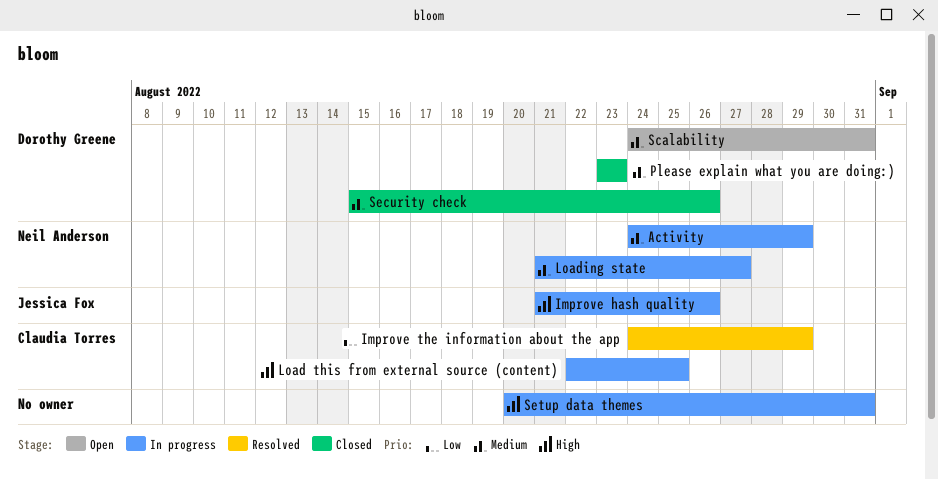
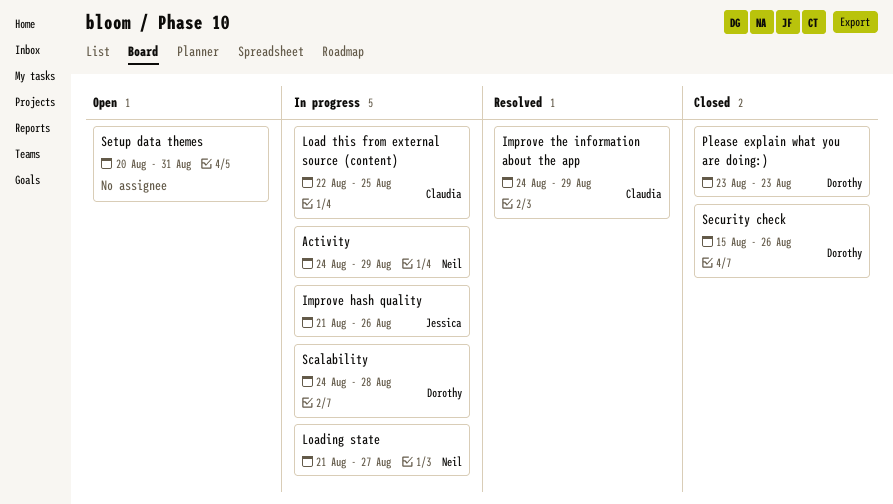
Scalability, status: Open -> In progress
Scalability, due: Aug 31 -> Aug 28
Setup data themes, status: In progress -> Open

